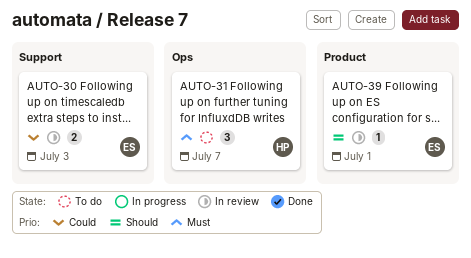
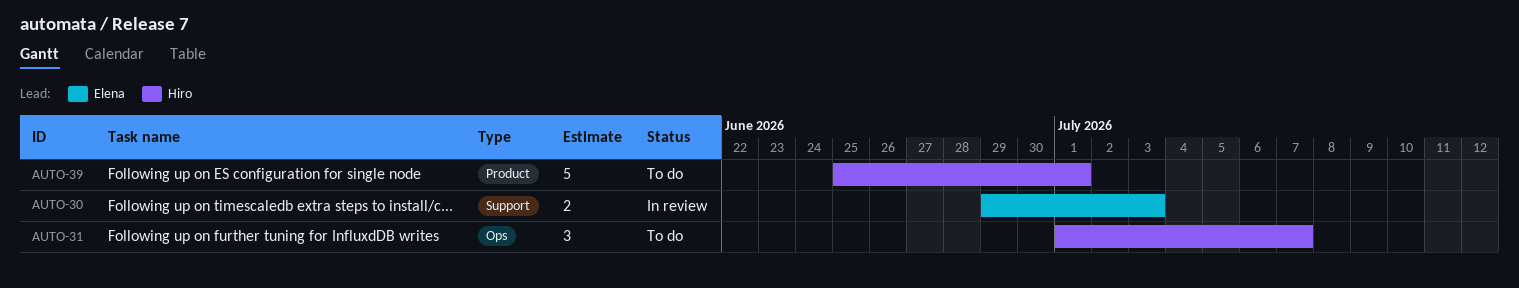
AUTO-39, status: In review -> To do
AUTO-39, owner: Elena -> Hiro
AUTO-39, estimate: 1 -> 5

